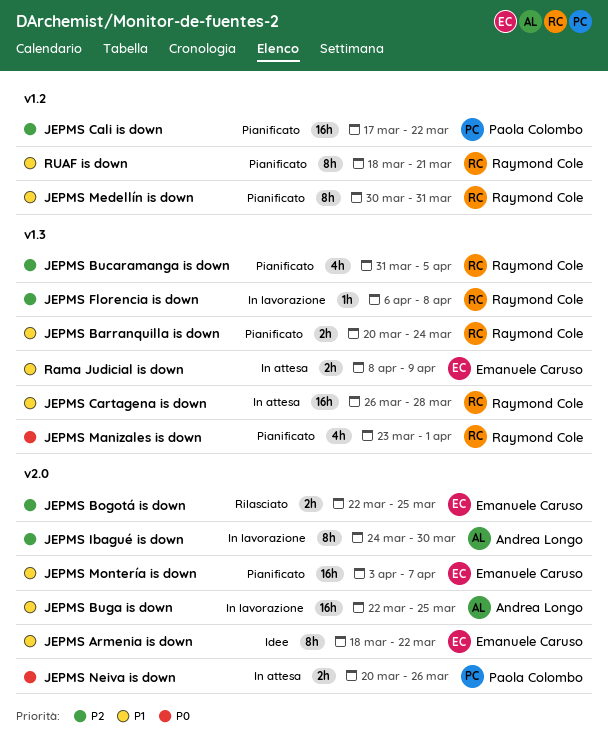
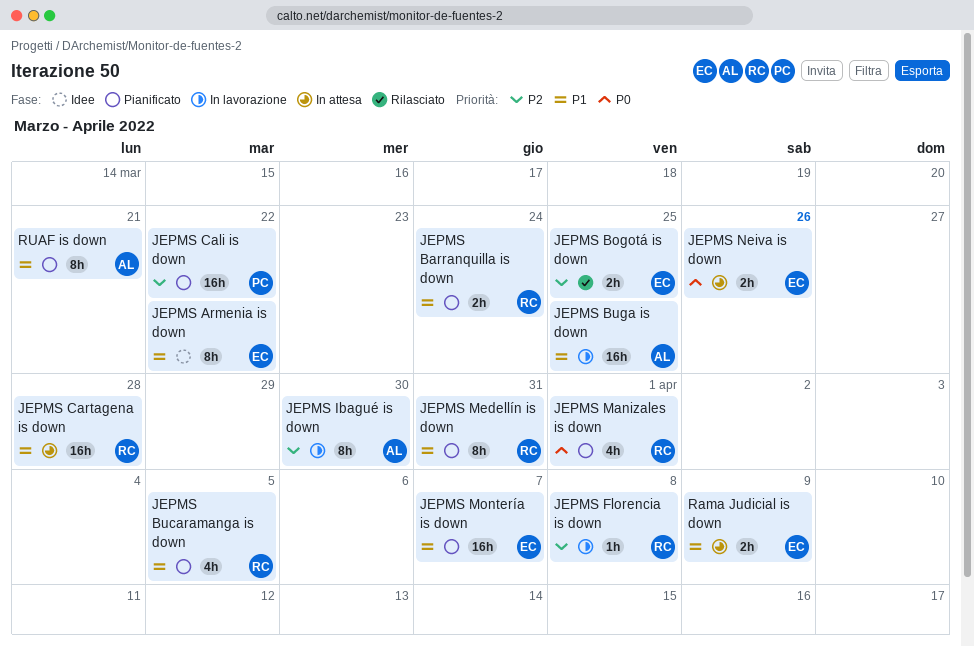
JEPMS Bucaramanga is down, priority: P2 -> P1
JEPMS Neiva is down, owner: Paola Colombo -> Emanuele Caruso
RUAF is down, owner: Raymond Cole -> Andrea Longo

